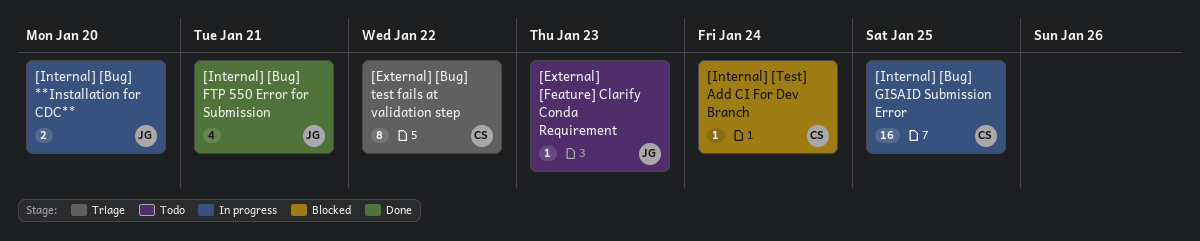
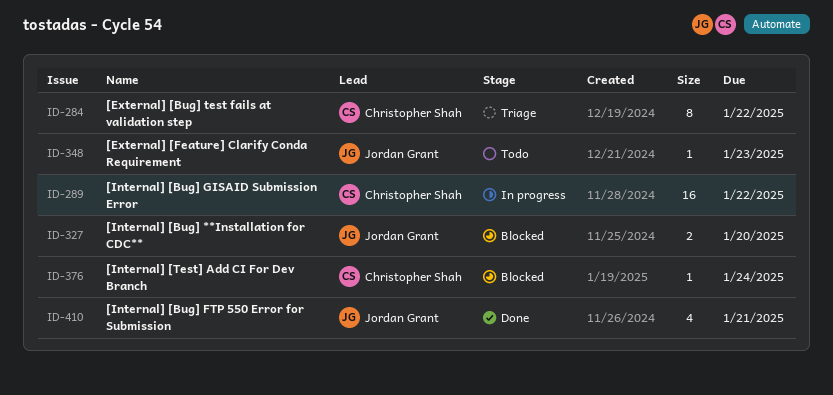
[Internal] [Bug] **Installation for CDC**, status: In progress -> Blocked
[Internal] [Bug] GISAID Submission Error, due: Jan 25 -> Jan 22

